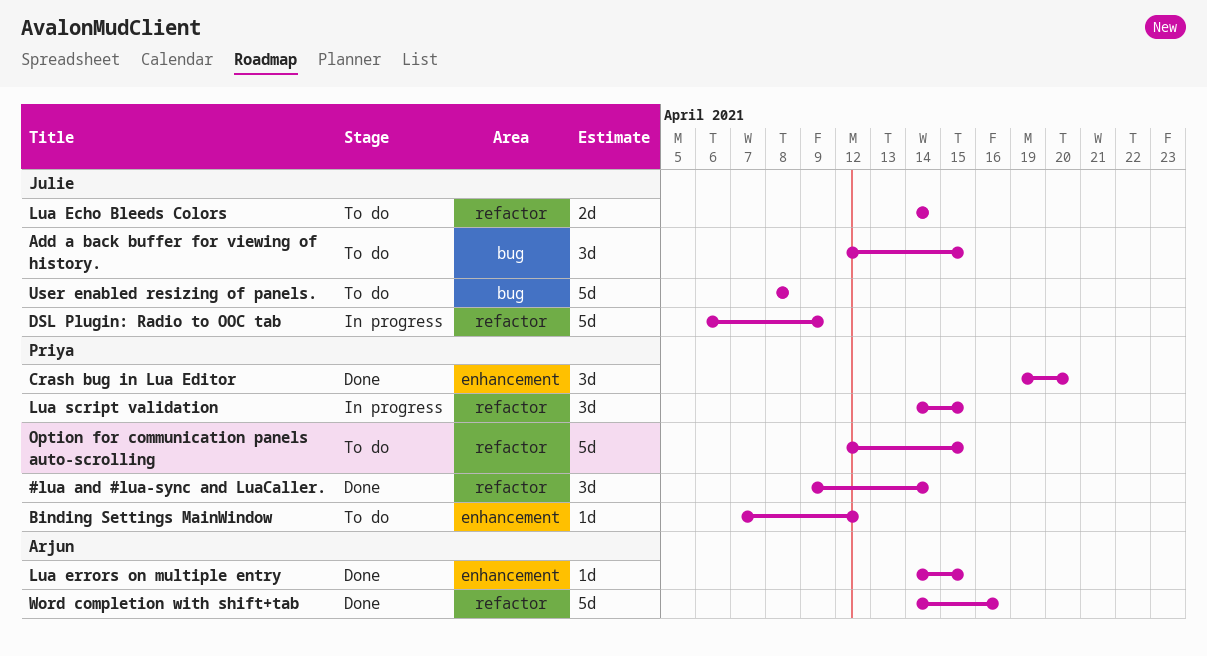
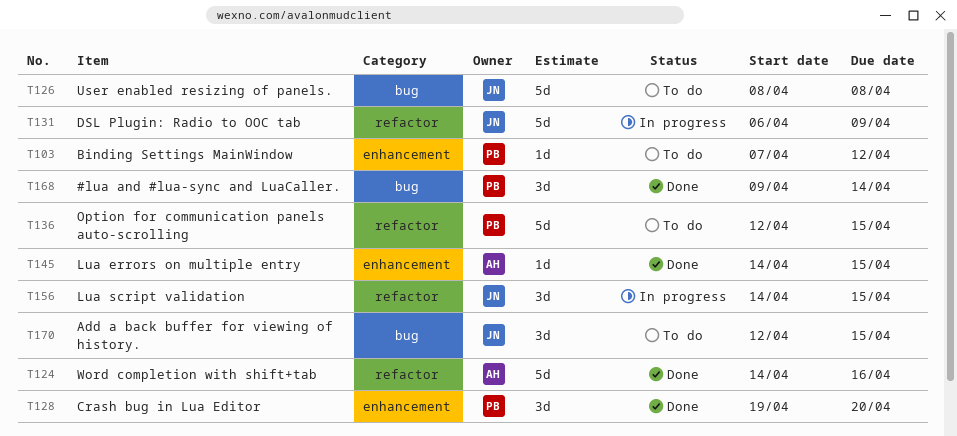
#lua and #lua-sync and LuaCaller., label: refactor -> bug
Lua Echo Bleeds Colors: present -> none
Lua script validation, owner: Priya -> Julie

